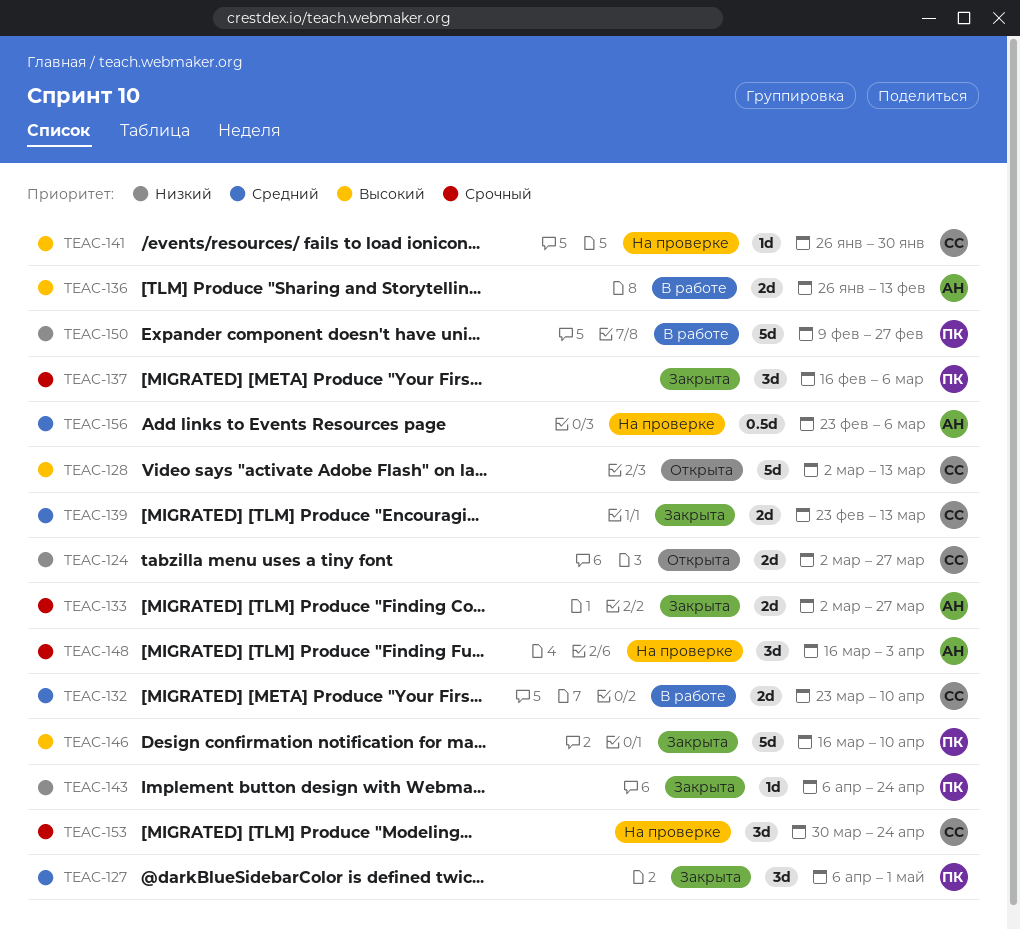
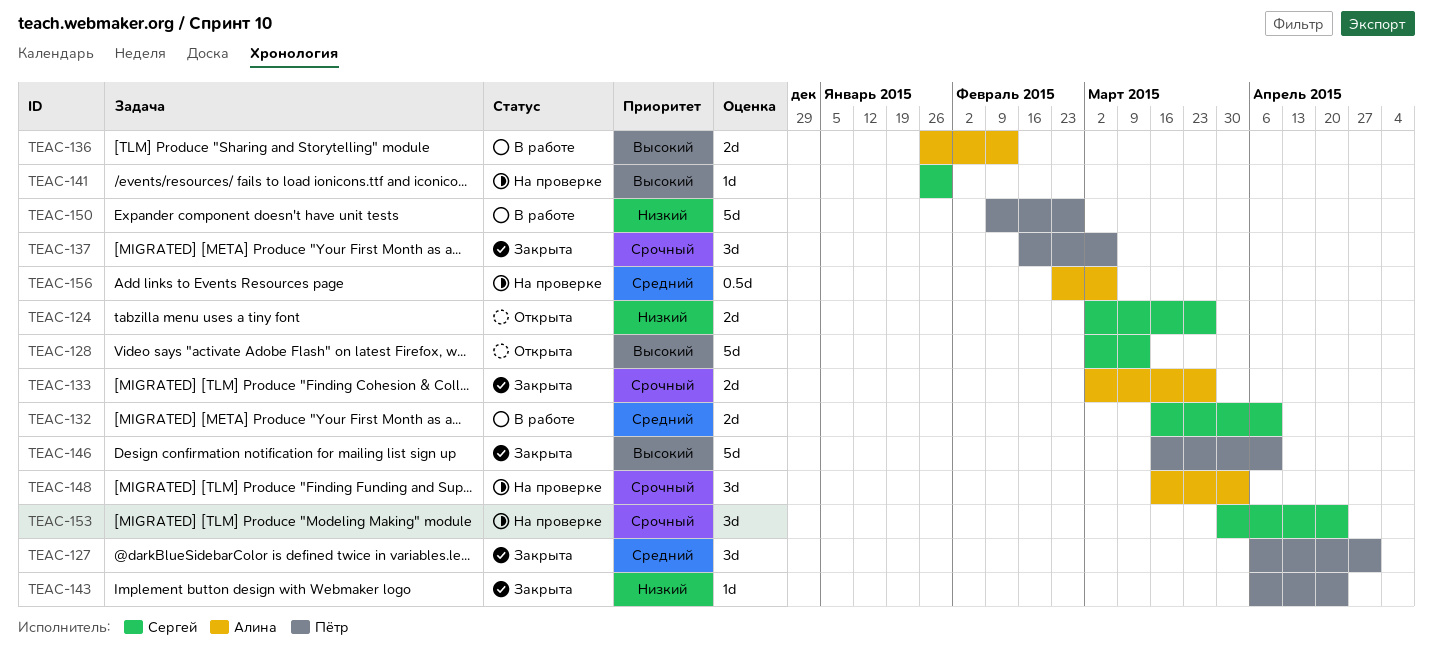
TEAC-132, start: Mar 23 -> Mar 16
TEAC-139: present -> none

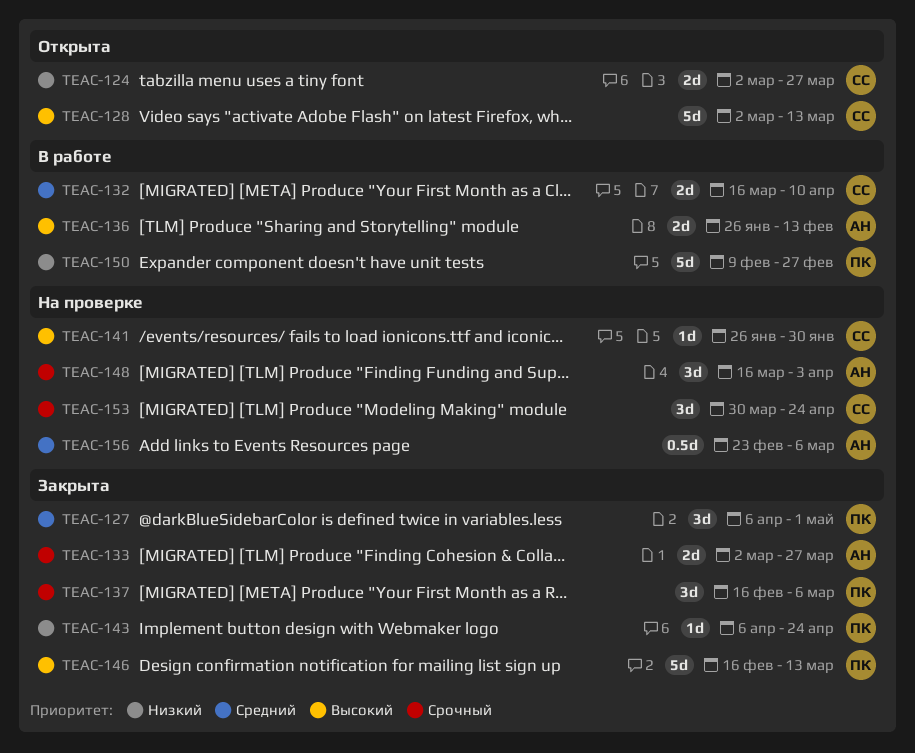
TEAC-146, start: Mar 16 -> Feb 16
TEAC-146, due: Apr 10 -> Mar 13

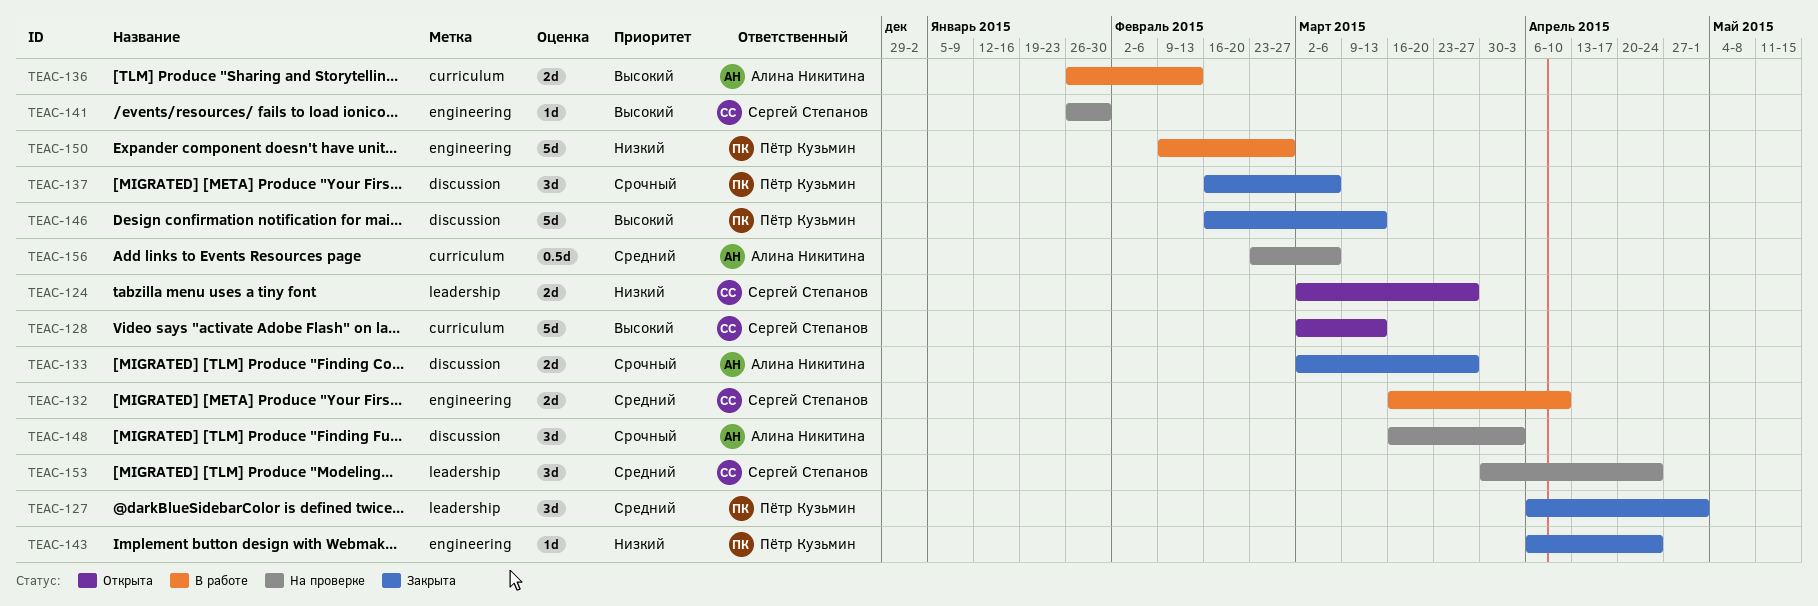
TEAC-153, priority: Срочный -> Средний

